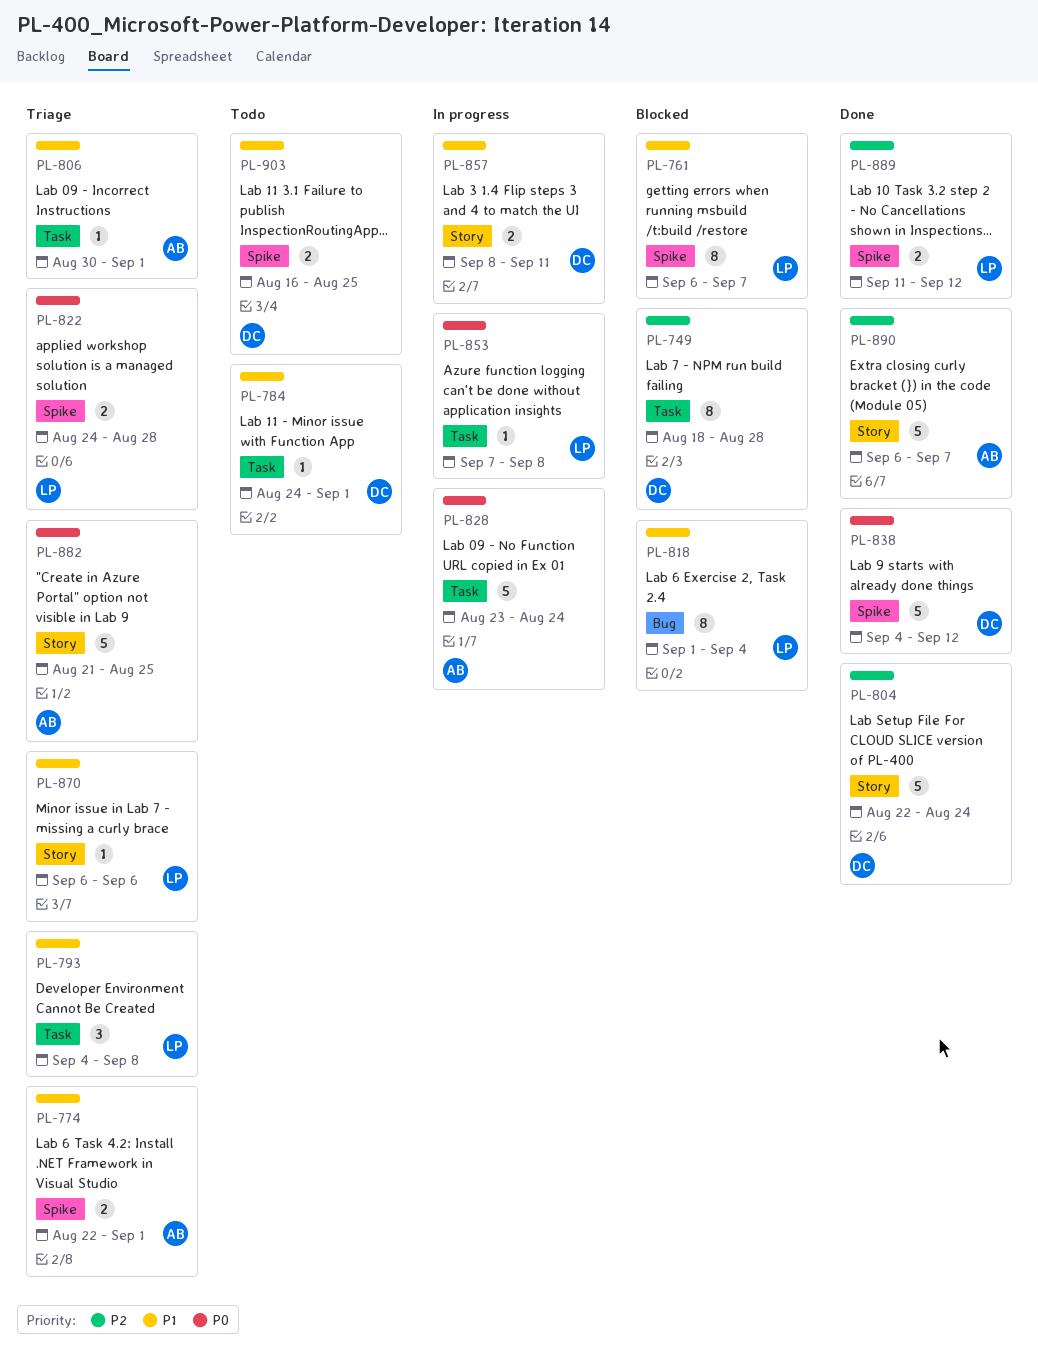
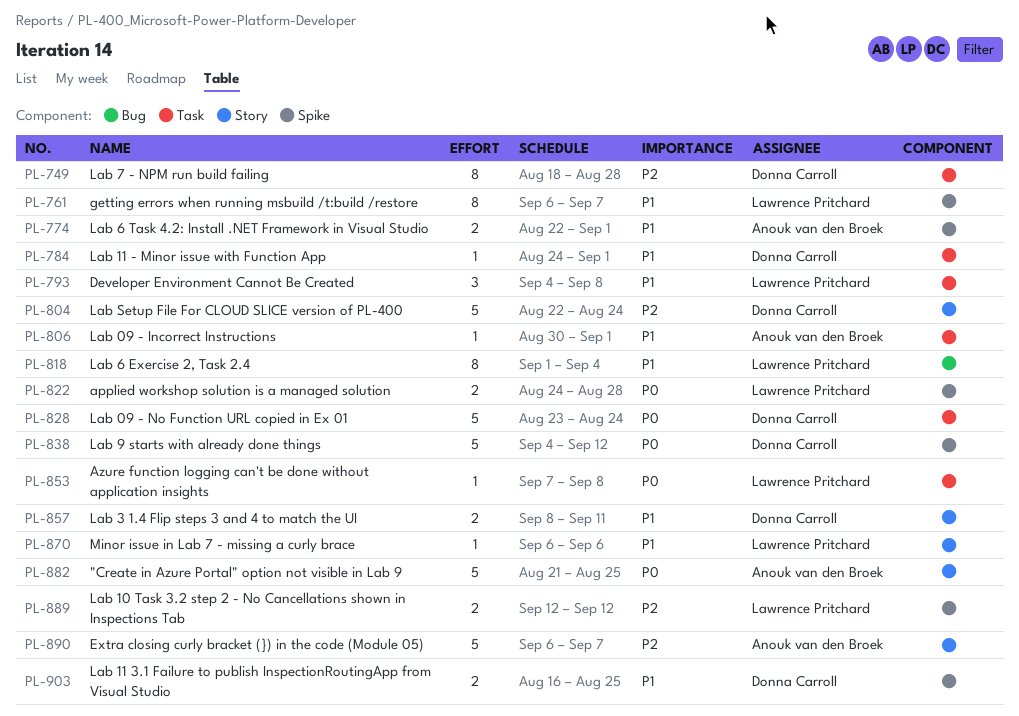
PL-828, owner: Anouk van den Broek -> Donna Carroll
PL-889, start: Sep 11 -> Sep 12

